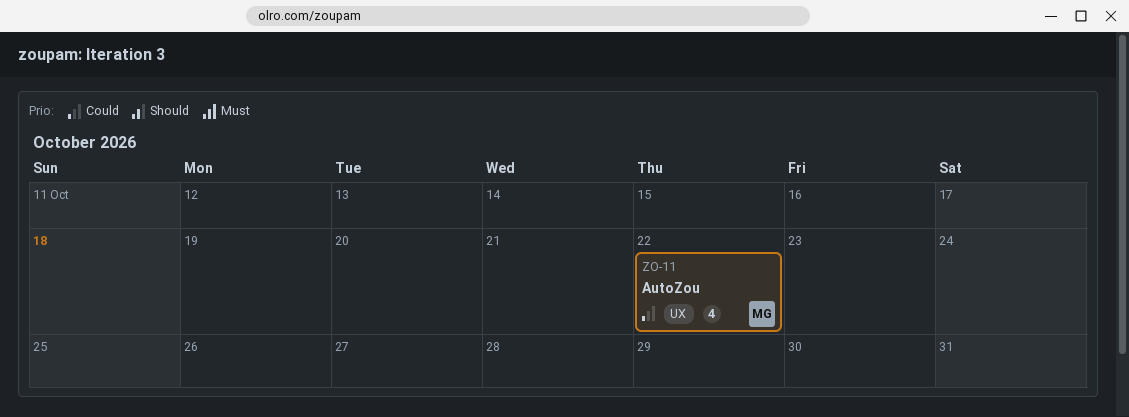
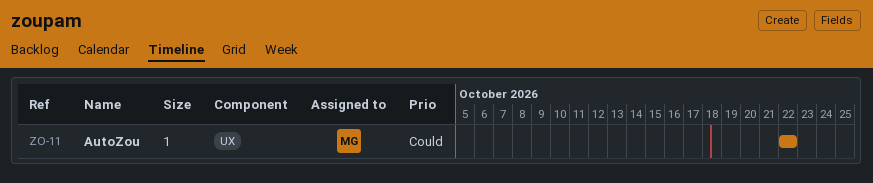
ZO-11, estimate: 4 -> 1

